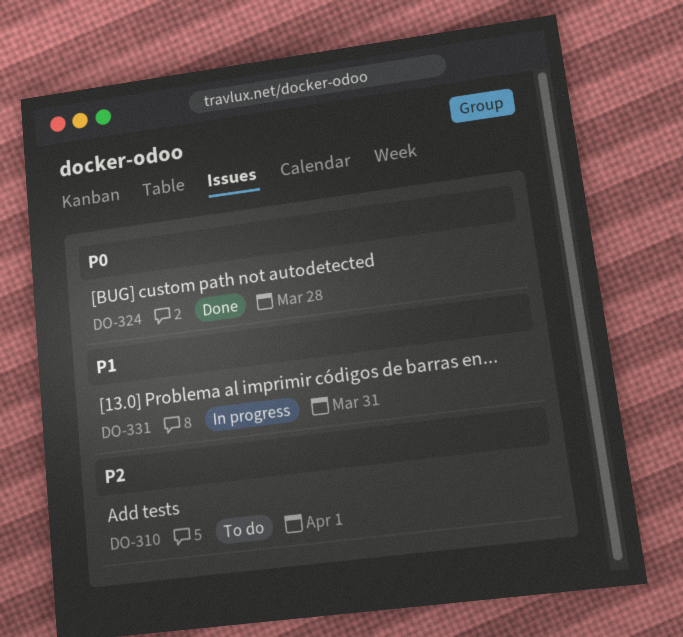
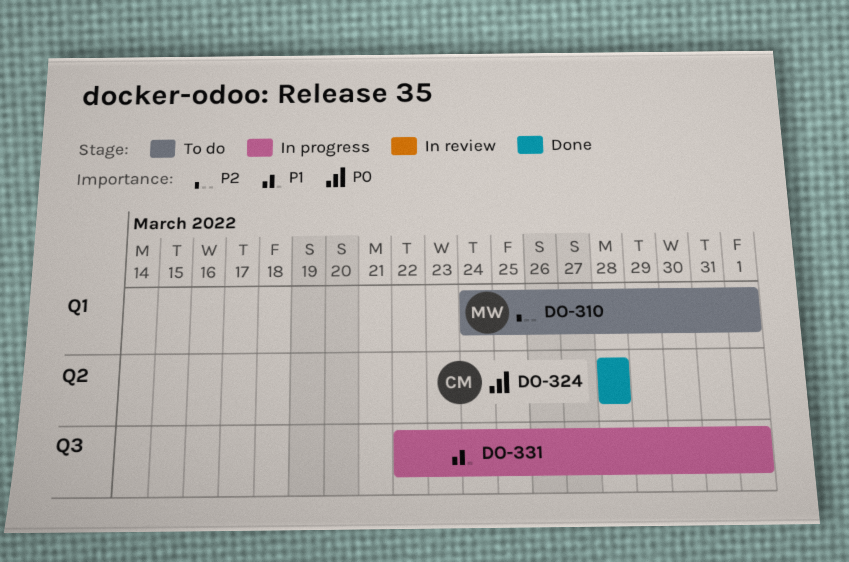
DO-331, due: Mar 31 -> Apr 1

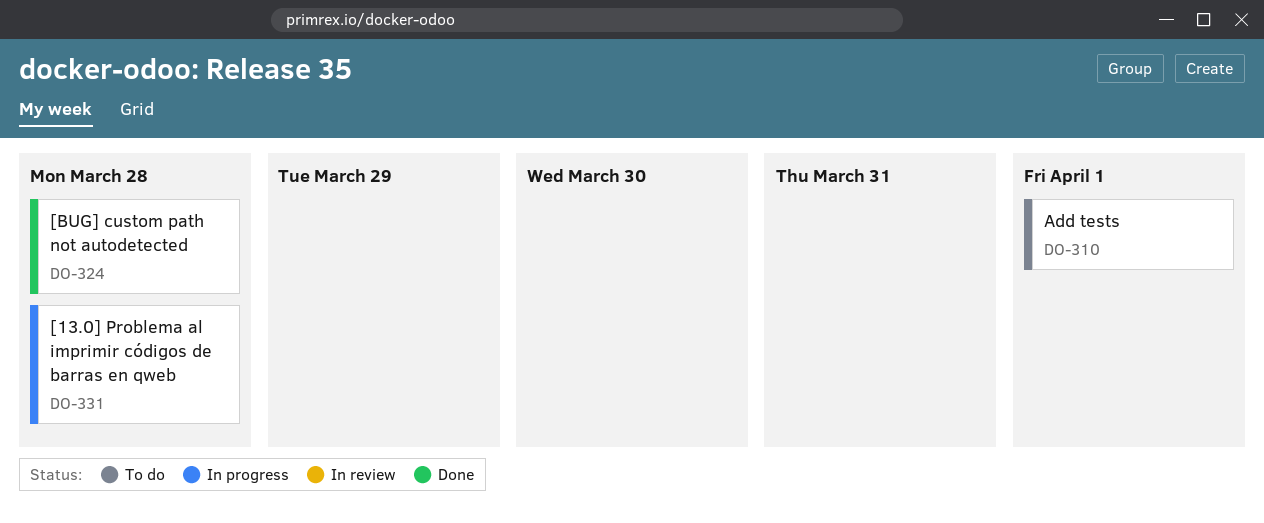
DO-331, due: Apr 1 -> Mar 28

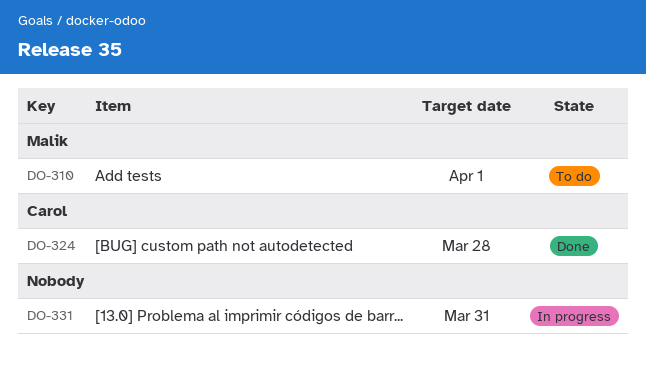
DO-331, due: Mar 28 -> Mar 31

